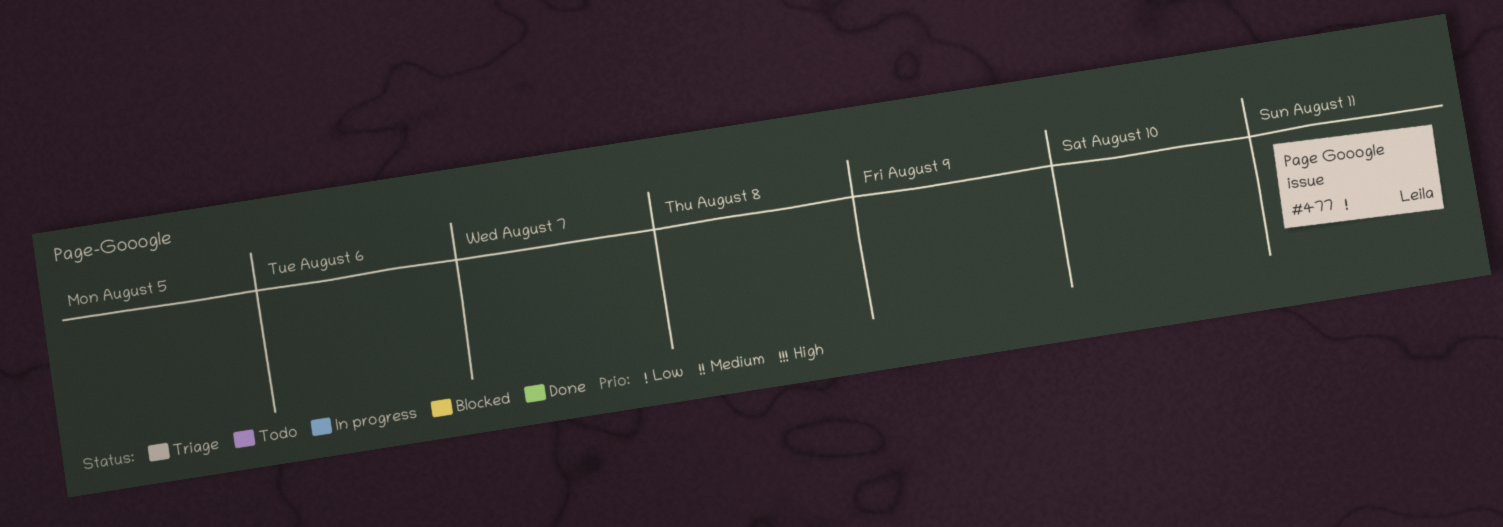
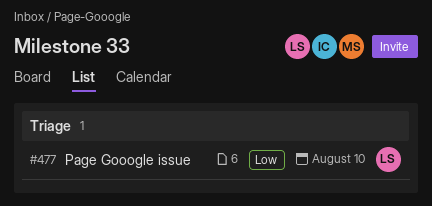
#477, due: Aug 11 -> Aug 10

